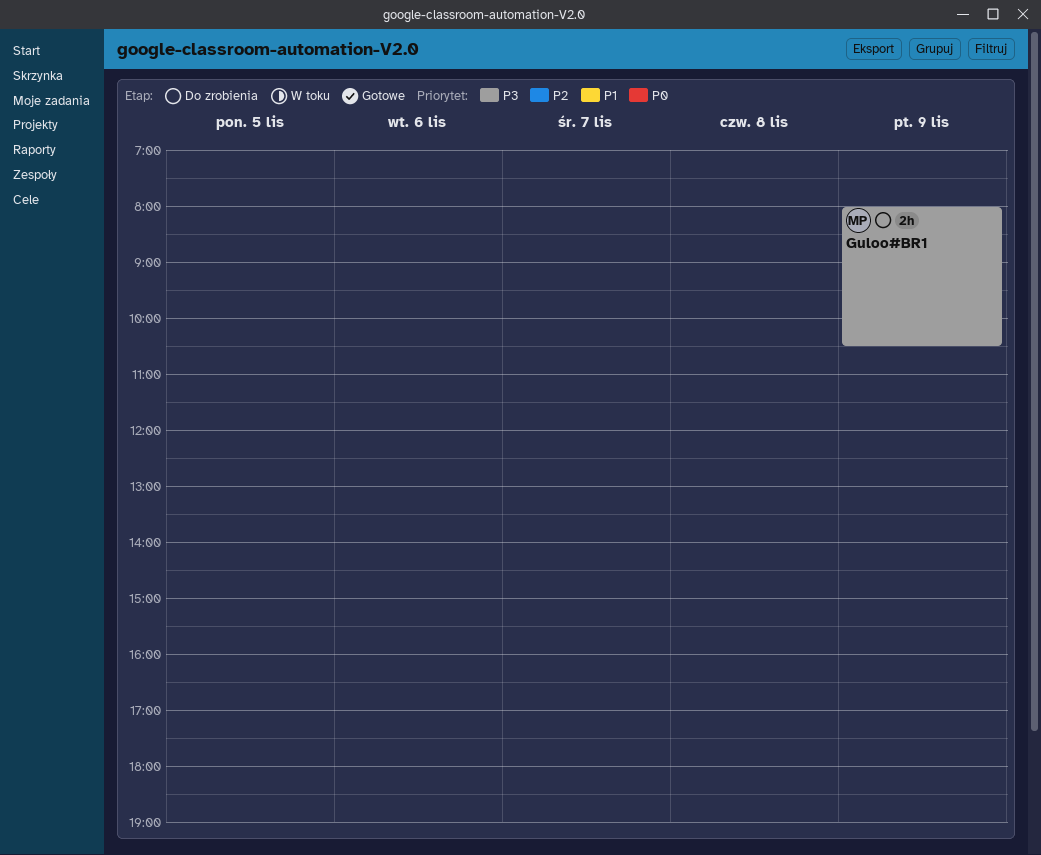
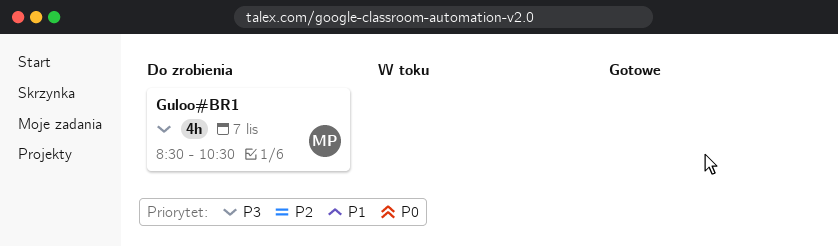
Guloo#BR1, estimate: 2h -> 4h
Guloo#BR1, day: Nov 9 -> Nov 7
Guloo#BR1, begins: 08:00 -> 08:30

